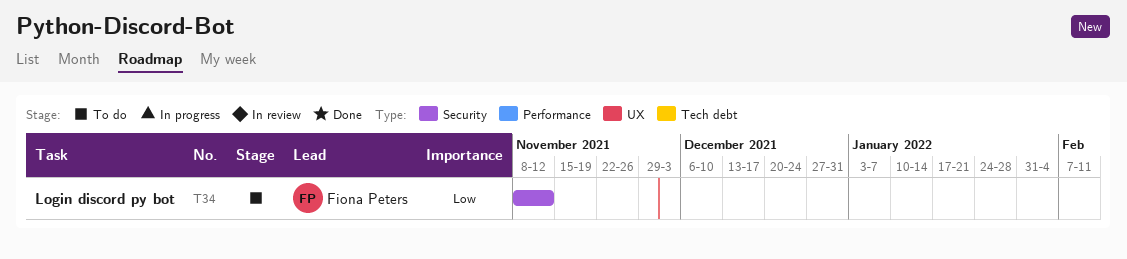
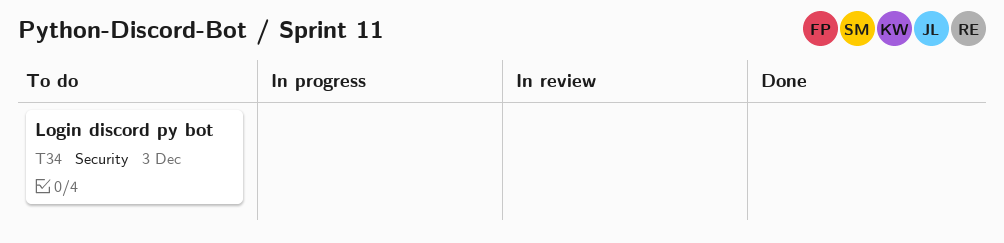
T34, due: Nov 12 -> Dec 3

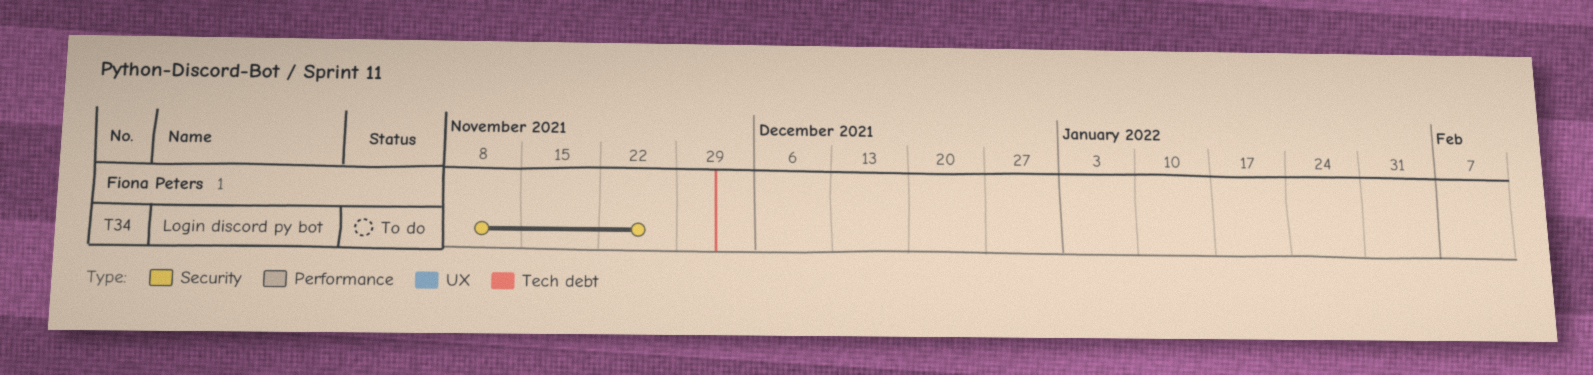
T34, due: Dec 3 -> Nov 26

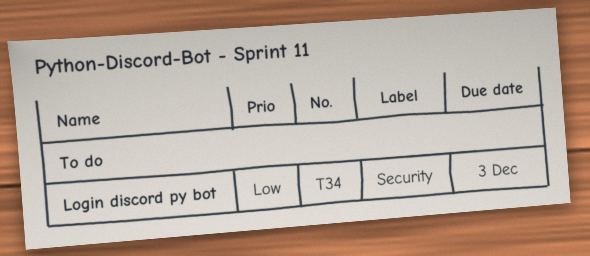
T34, due: Nov 26 -> Dec 3

